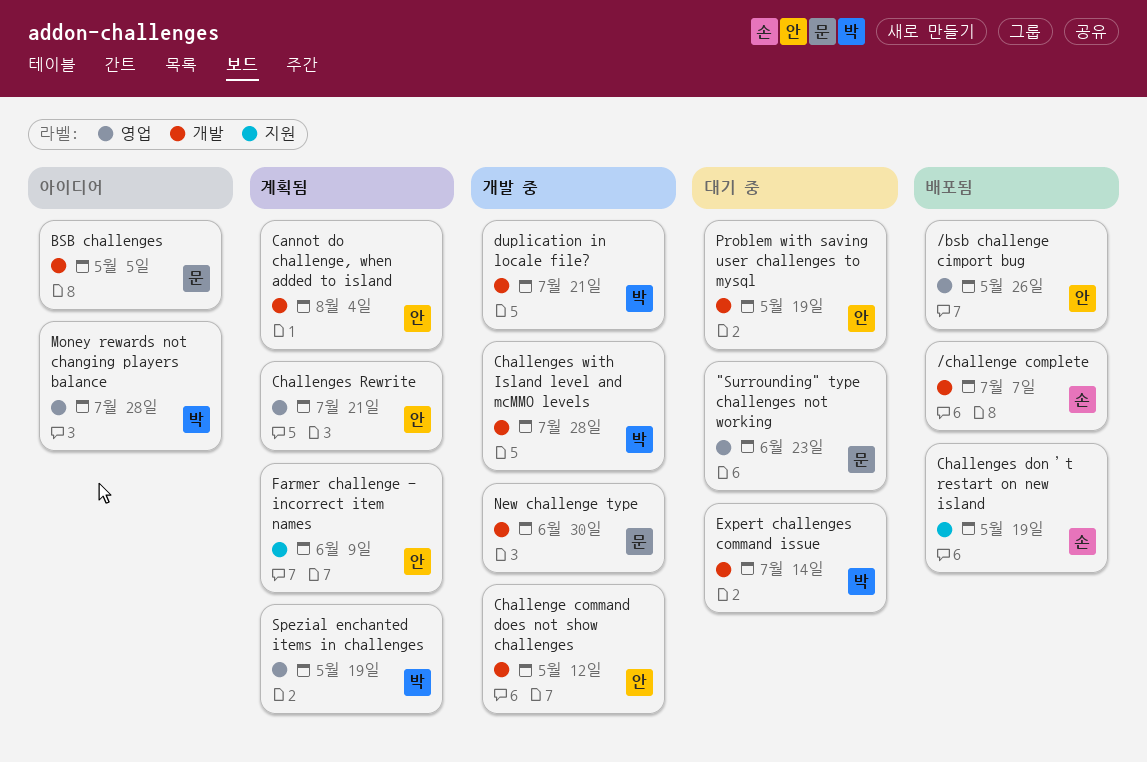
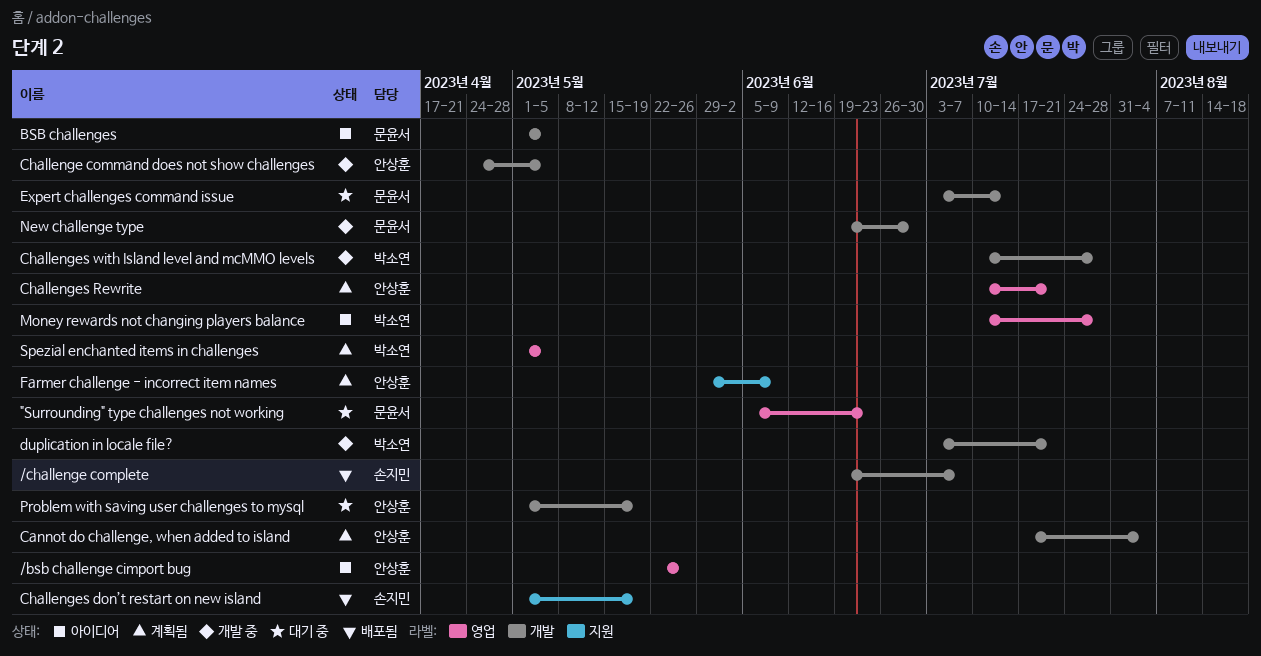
/bsb challenge cimport bug, status: 배포됨 -> 아이디어
Challenge command does not show challenges, due: May 12 -> May 5
Expert challenges command issue, owner: 박소연 -> 문윤서
Spezial enchanted items in challenges, due: May 19 -> May 5

